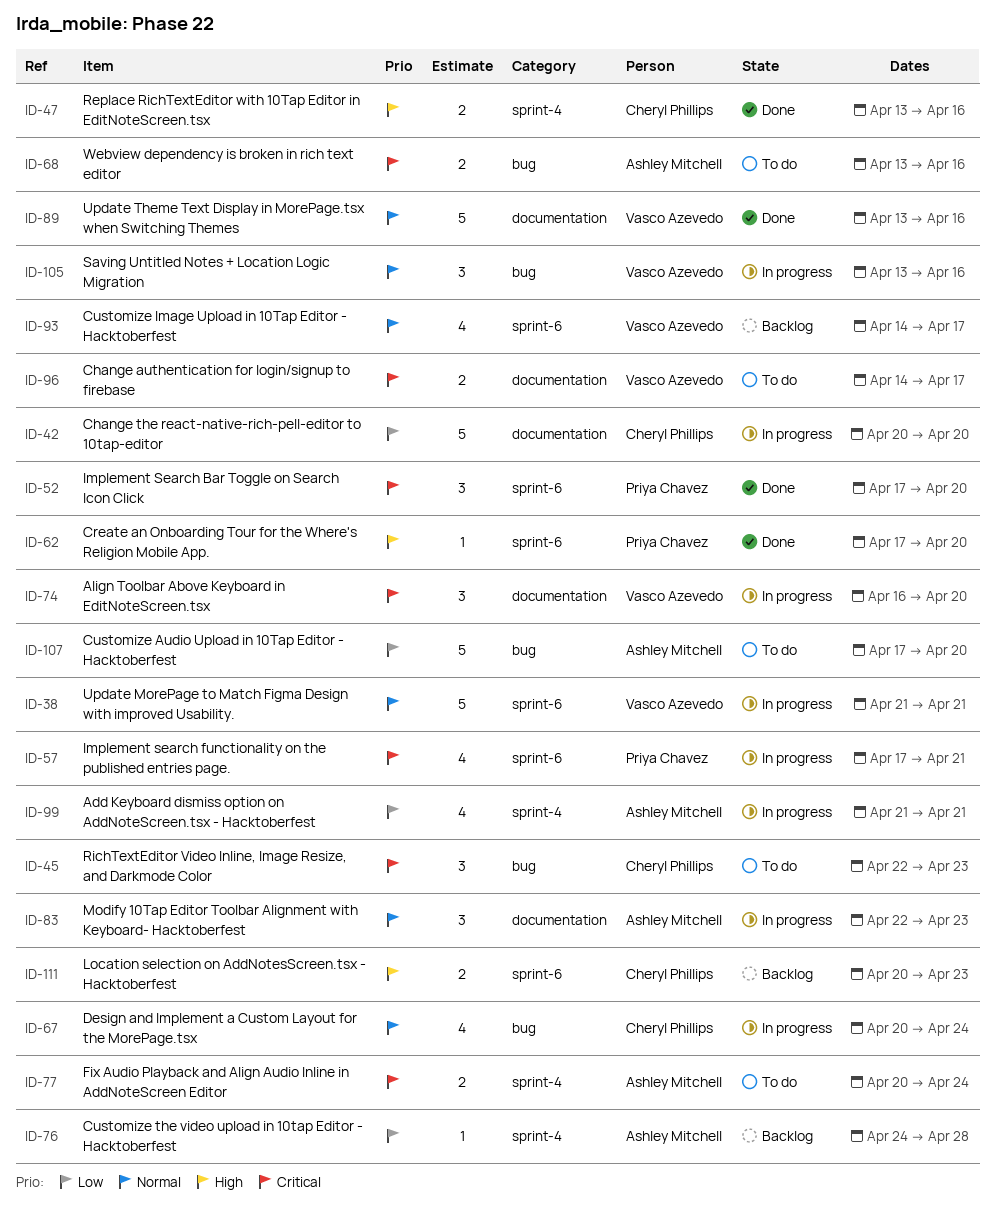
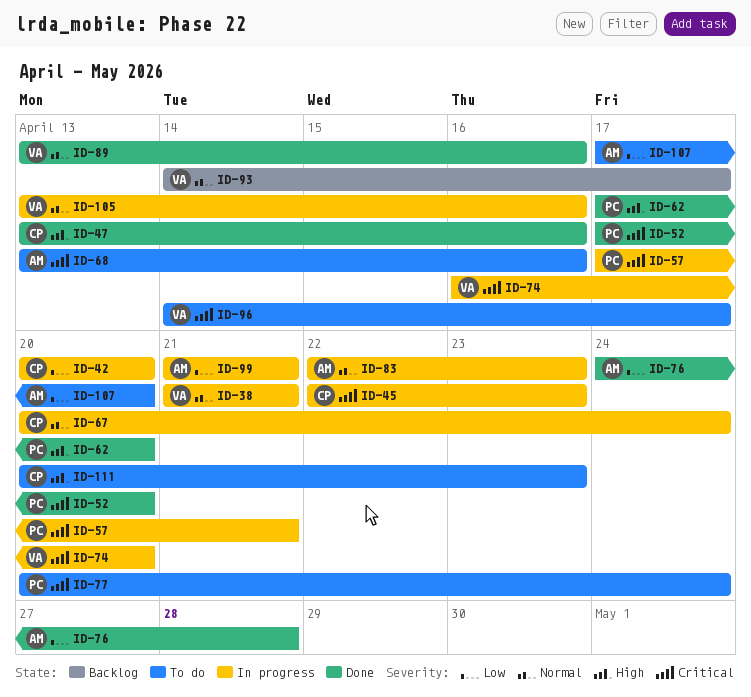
ID-45, status: To do -> In progress
ID-76, status: Backlog -> Done
ID-77, owner: Ashley Mitchell -> Priya Chavez
ID-111, status: Backlog -> To do

